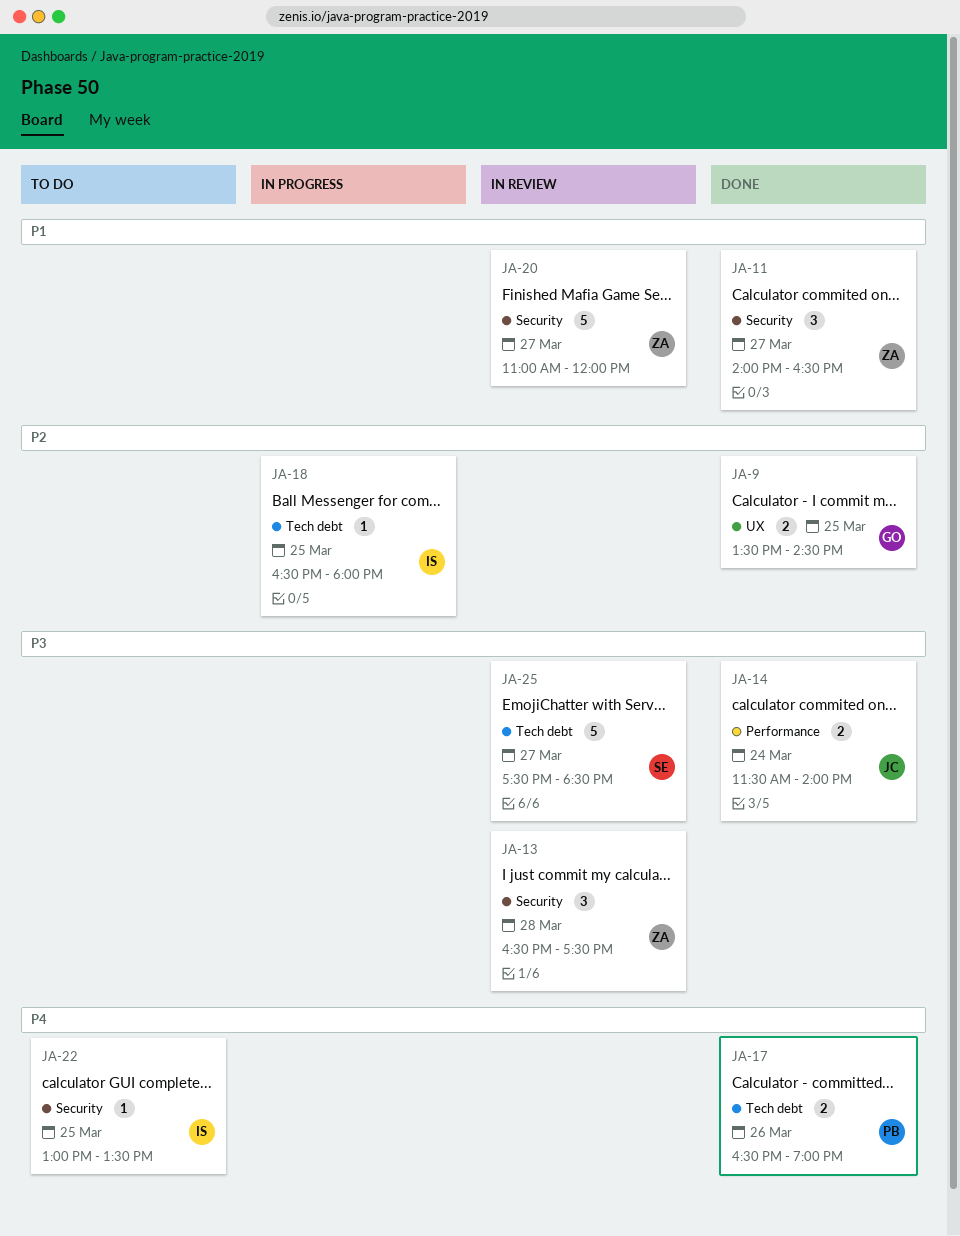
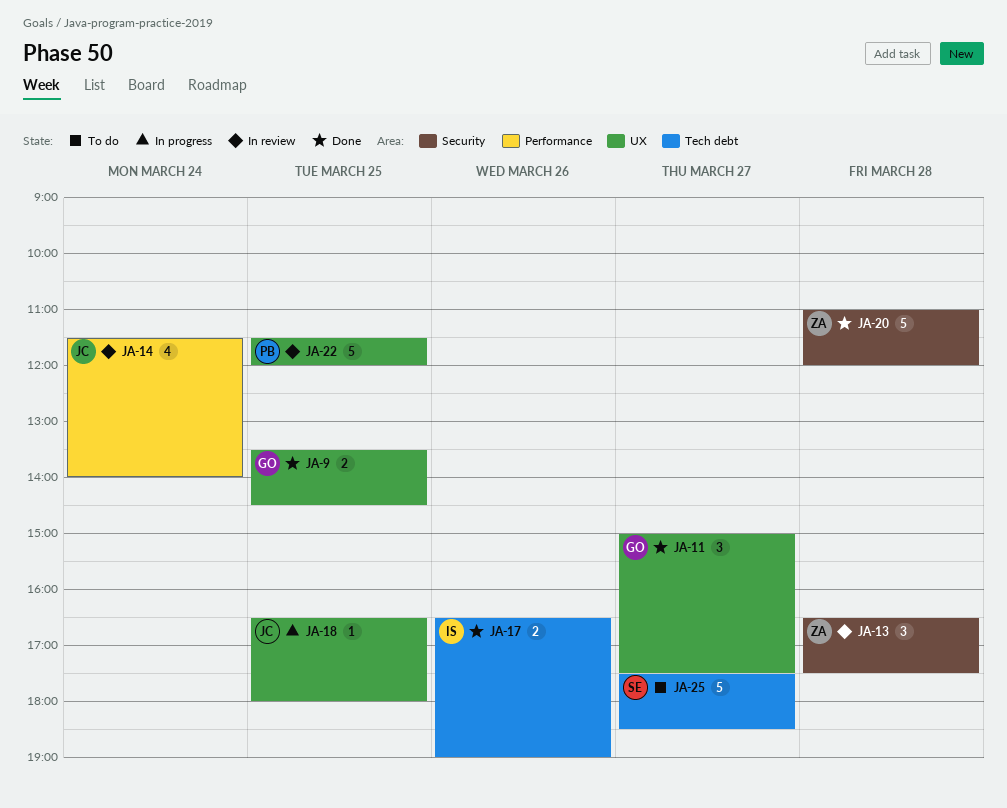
JA-11, owner: ZA -> GO
JA-11, label: Security -> UX
JA-11, begins: 14:00 -> 15:00
JA-11, ends: 16:30 -> 17:30
JA-14, status: Done -> In review
JA-14, estimate: 2 -> 4
JA-17, owner: PB -> IS
JA-18, owner: IS -> JC
JA-18, label: Tech debt -> UX
JA-20, status: In review -> Done
JA-20, day: Mar 27 -> Mar 28
JA-22, status: To do -> In review
JA-22, owner: IS -> PB
JA-22, label: Security -> UX
JA-22, estimate: 1 -> 5
JA-22, begins: 13:00 -> 11:30
JA-22, ends: 13:30 -> 12:00
JA-25, status: In review -> To do

